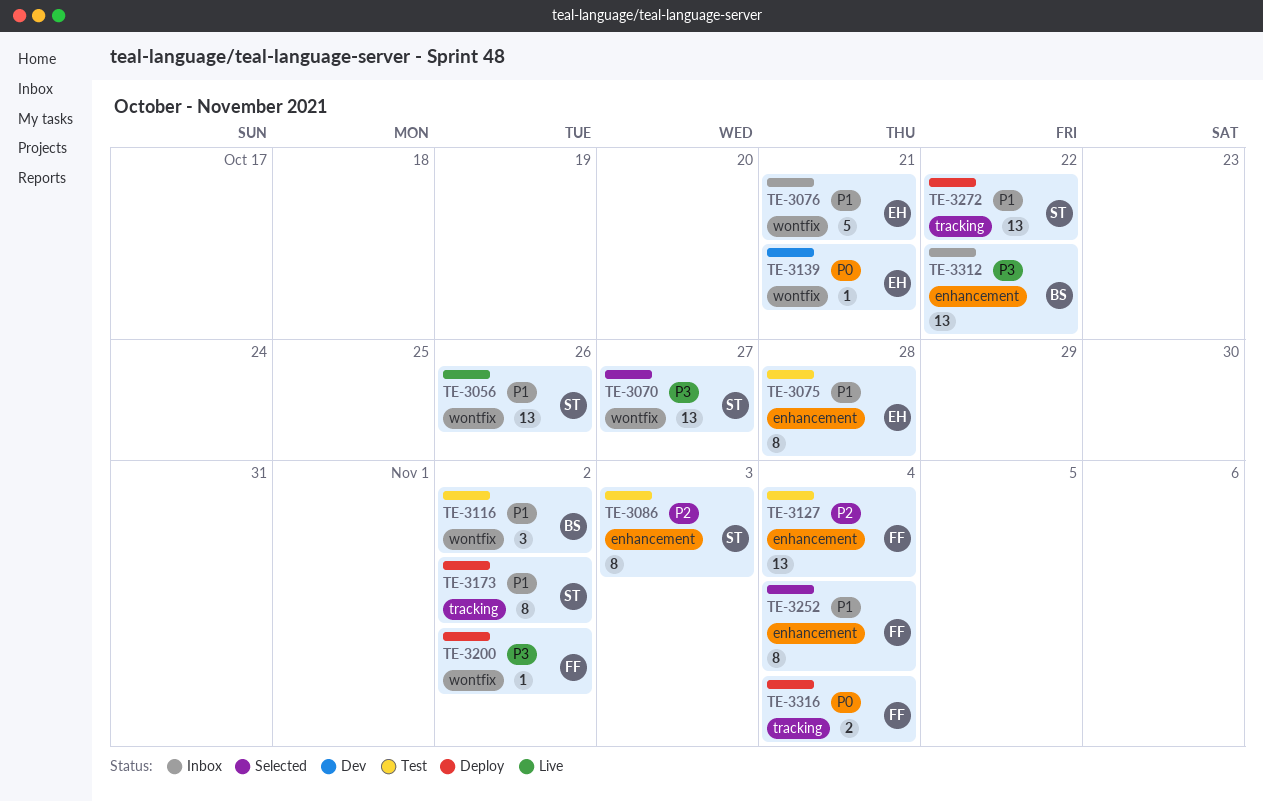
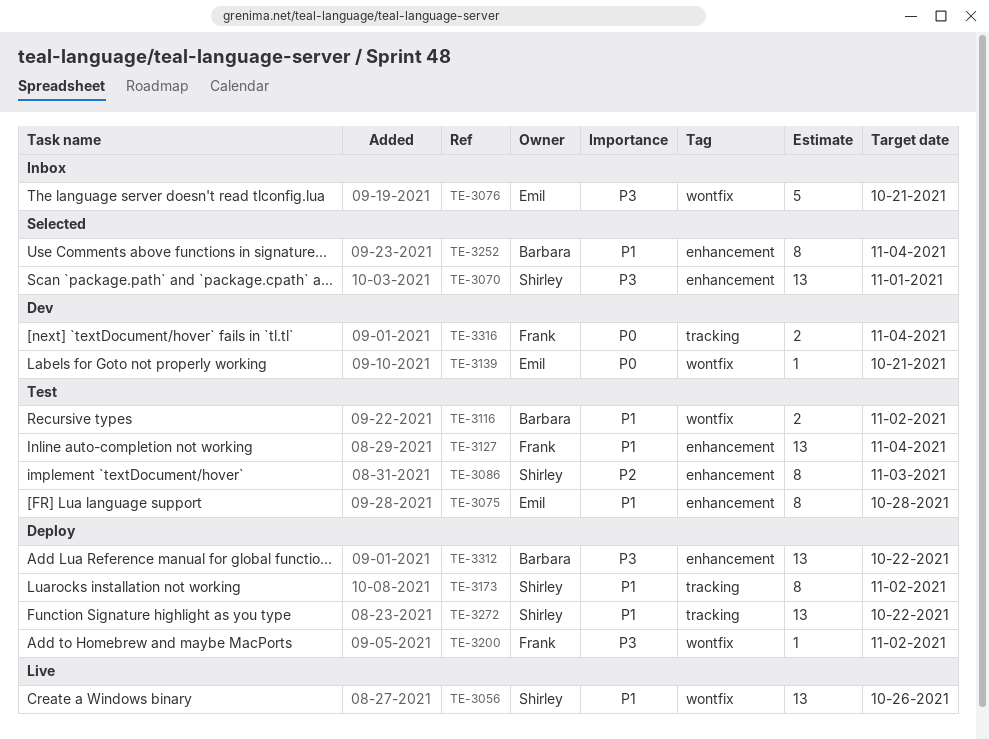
TE-3070, label: wontfix -> enhancement
TE-3070, due: Oct 27 -> Nov 1
TE-3076, priority: P1 -> P3
TE-3116, estimate: 3 -> 2
TE-3127, priority: P2 -> P1
TE-3252, owner: Frank -> Barbara
TE-3312, status: Inbox -> Deploy
TE-3316, status: Deploy -> Dev

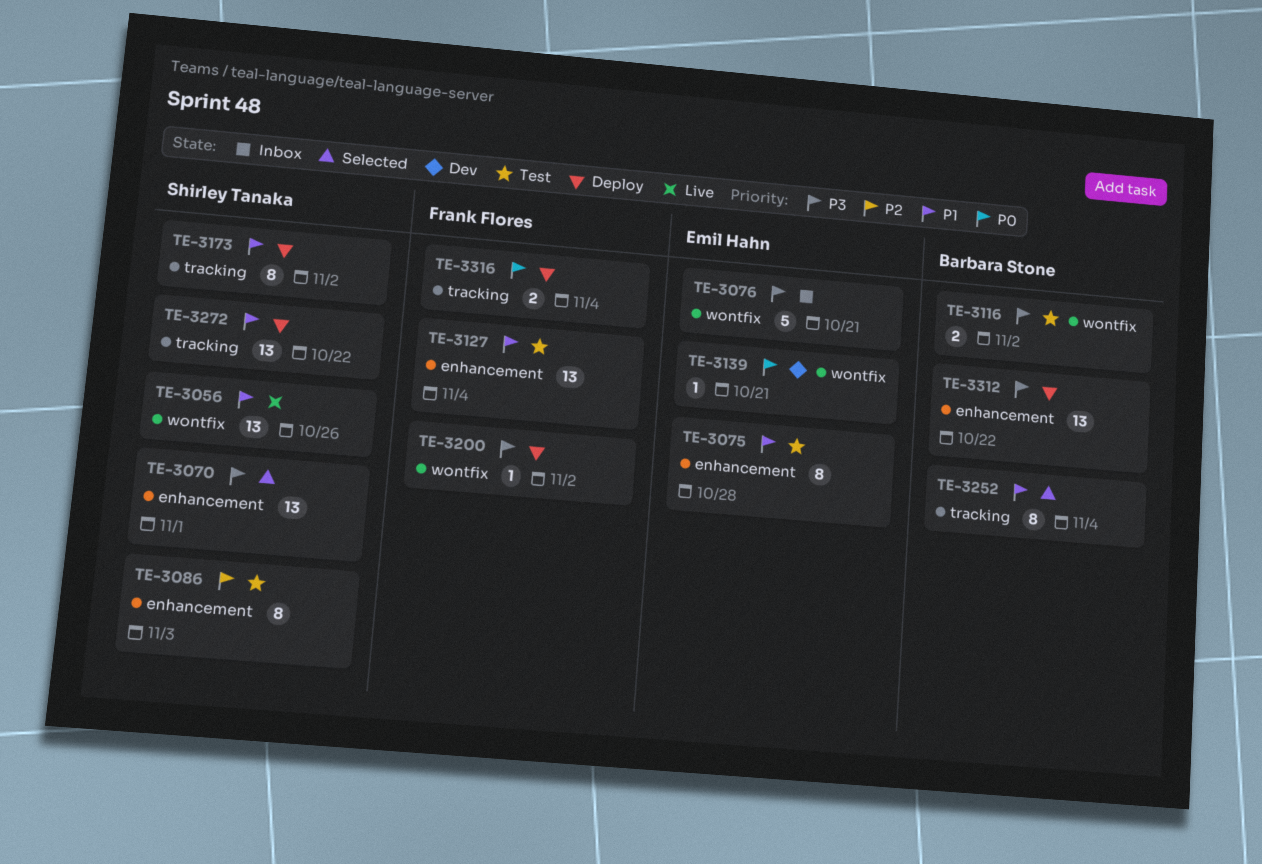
TE-3116, priority: P1 -> P3
TE-3252, label: enhancement -> tracking
TE-3316, status: Dev -> Deploy

